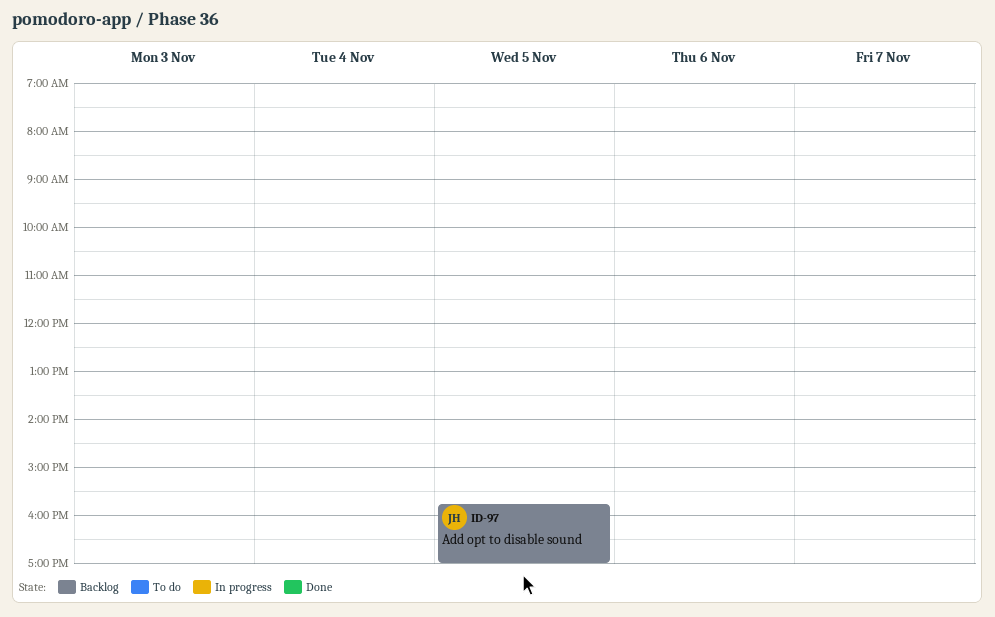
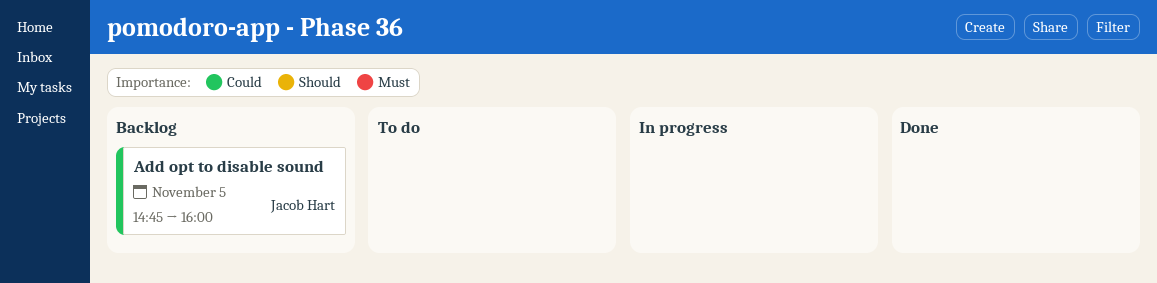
Add opt to disable sound, begins: 15:45 -> 14:45
Add opt to disable sound, ends: 17:00 -> 16:00

